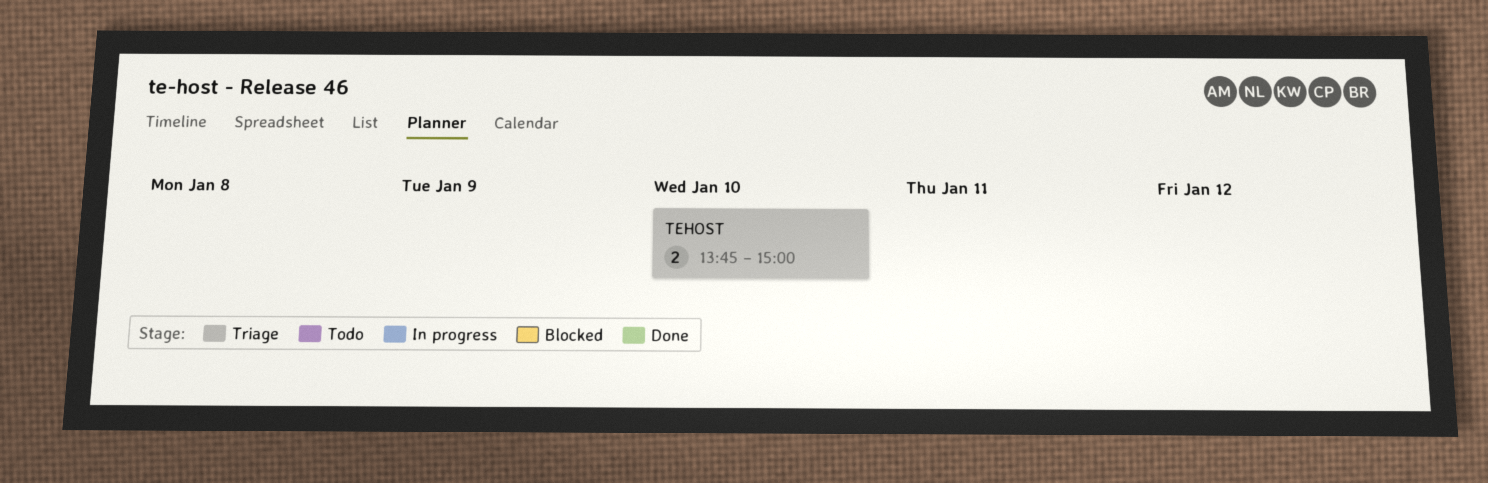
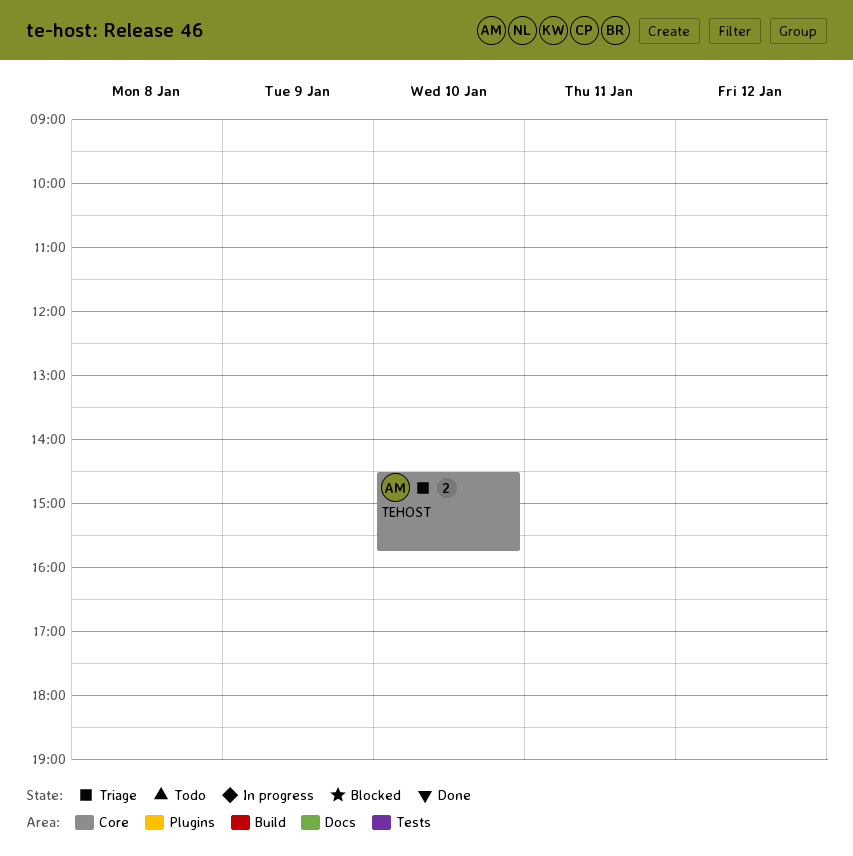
TEHOST, begins: 13:45 -> 14:30
TEHOST, ends: 15:00 -> 15:45

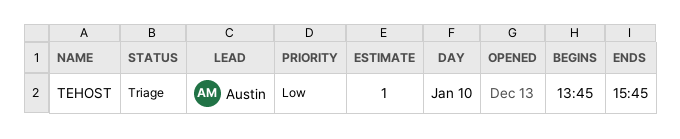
TEHOST, estimate: 2 -> 1
TEHOST, begins: 14:30 -> 13:45

